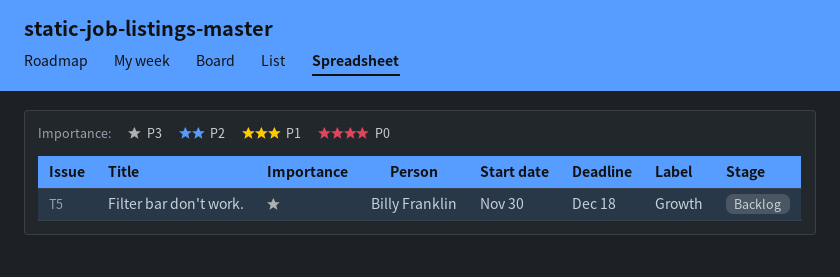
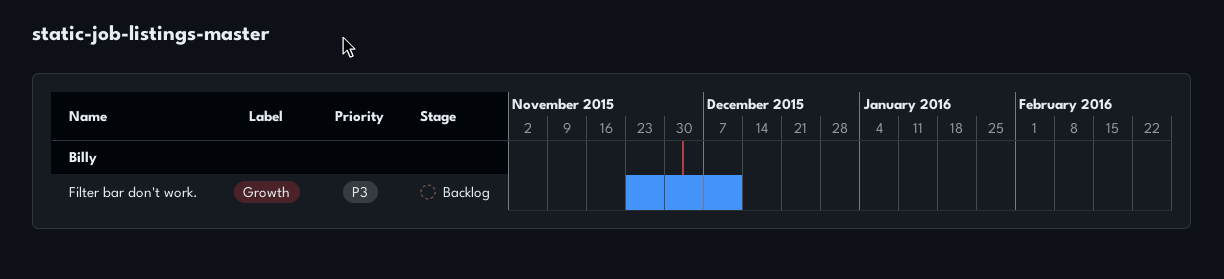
Filter bar don't work., start: Nov 30 -> Nov 23
Filter bar don't work., due: Dec 18 -> Dec 11

